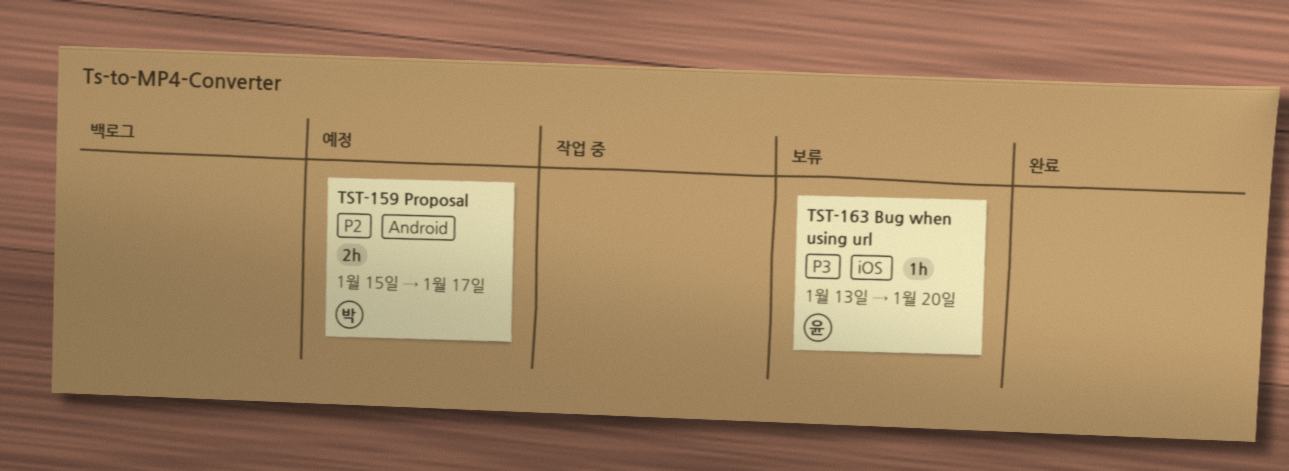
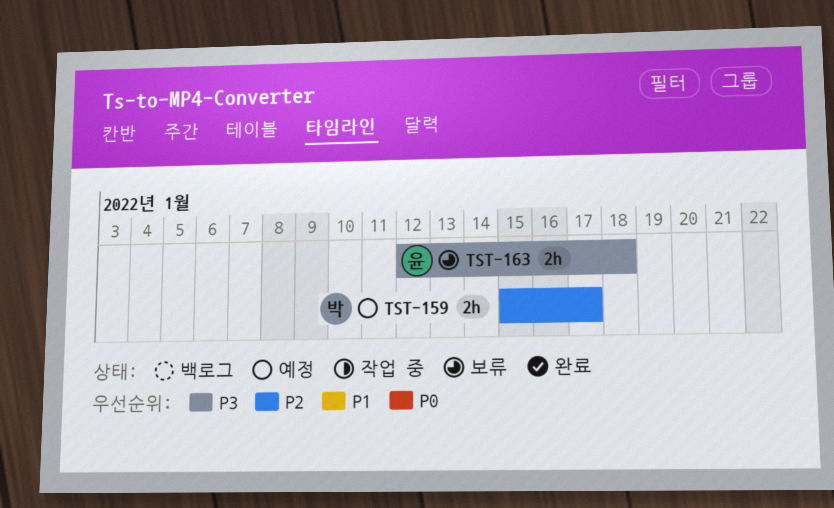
TST-163, estimate: 1h -> 2h
TST-163, start: Jan 13 -> Jan 12
TST-163, due: Jan 20 -> Jan 18

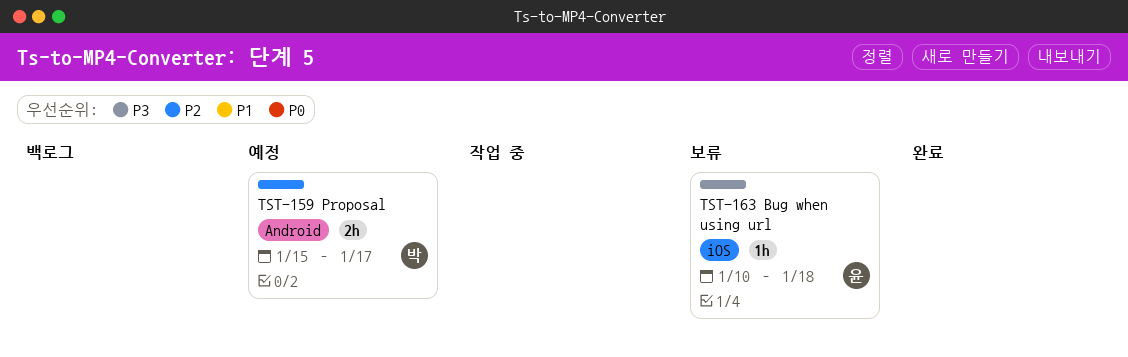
TST-163, estimate: 2h -> 1h
TST-163, start: Jan 12 -> Jan 10

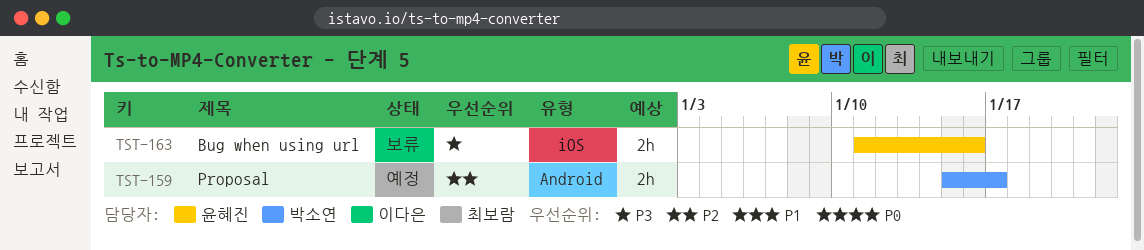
TST-163, estimate: 1h -> 2h
TST-163, start: Jan 10 -> Jan 11
TST-163, due: Jan 18 -> Jan 16

